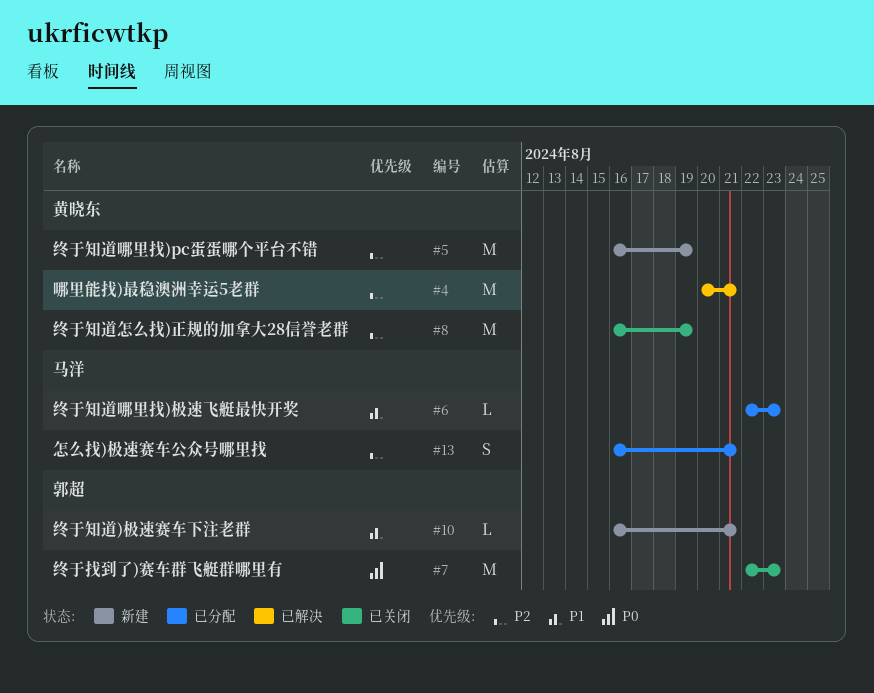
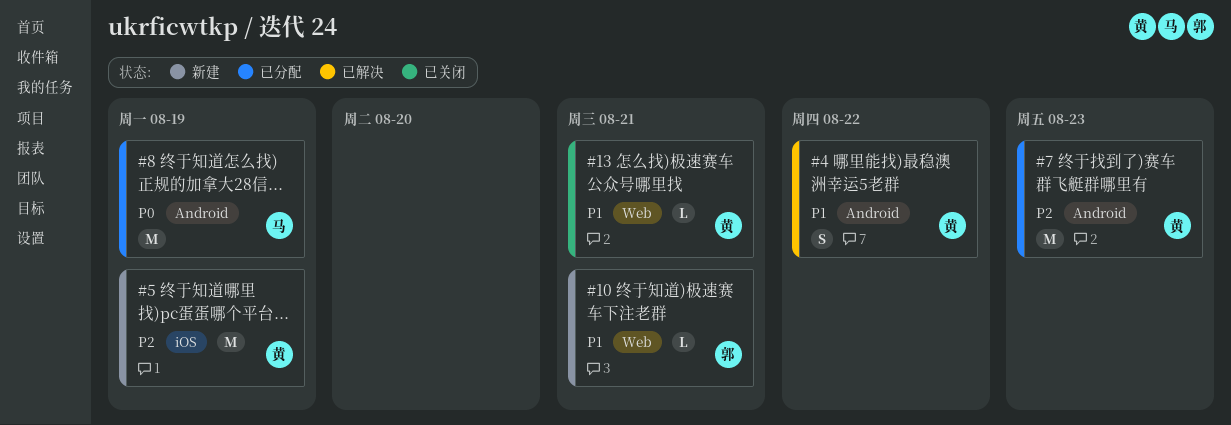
#4, priority: P2 -> P1
#4, estimate: M -> S
#4, due: Aug 21 -> Aug 22
#6: present -> none
#7, status: 已关闭 -> 已分配
#7, owner: 郭超 -> 黄晓东
#7, priority: P0 -> P2
#8, status: 已关闭 -> 已分配
#8, owner: 黄晓东 -> 马洋
#8, priority: P2 -> P0
#13, status: 已分配 -> 已关闭
#13, owner: 马洋 -> 黄晓东
#13, priority: P2 -> P1
#13, estimate: S -> L

